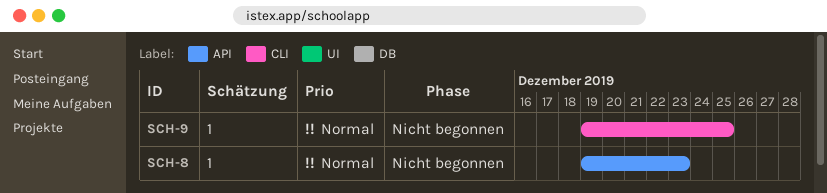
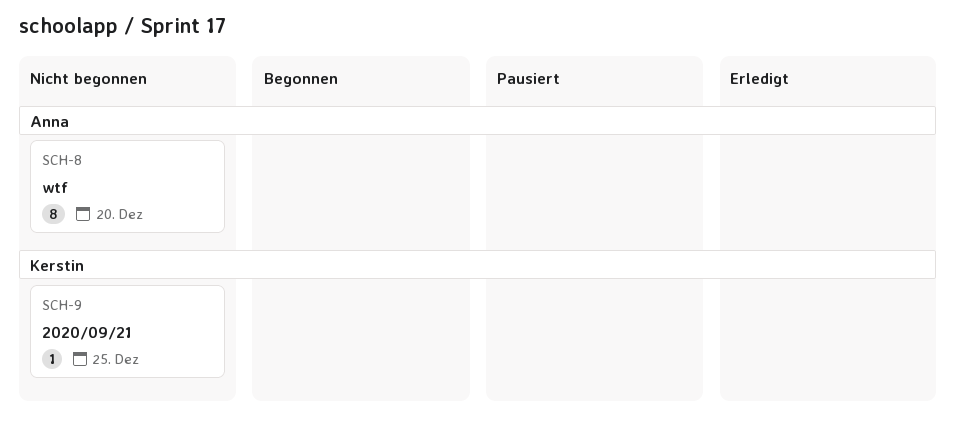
SCH-8, estimate: 1 -> 8
SCH-8, due: Dec 23 -> Dec 20

